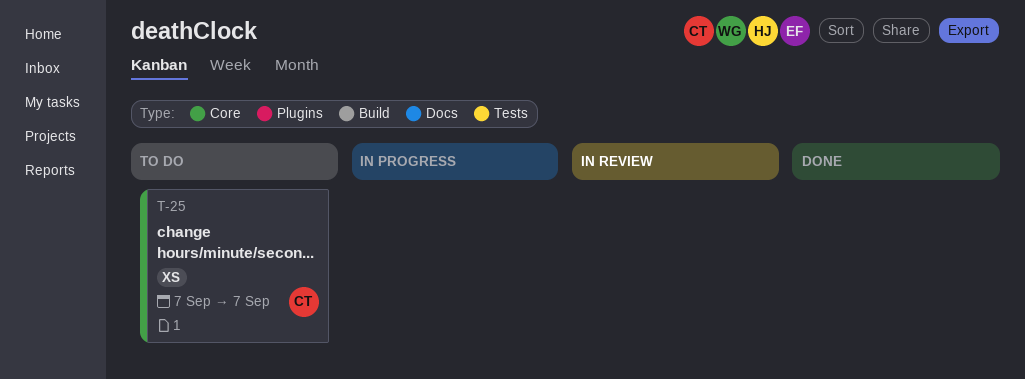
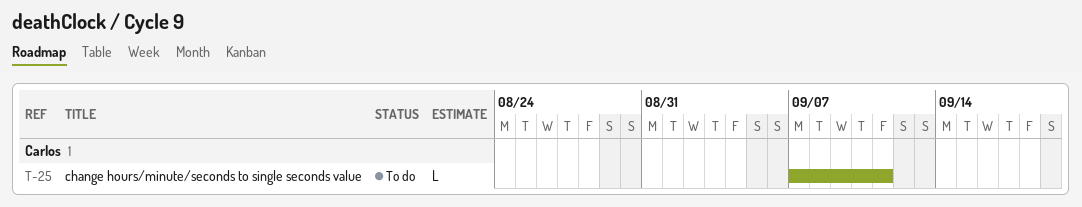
T-25, estimate: XS -> L
T-25, due: Sep 7 -> Sep 11

